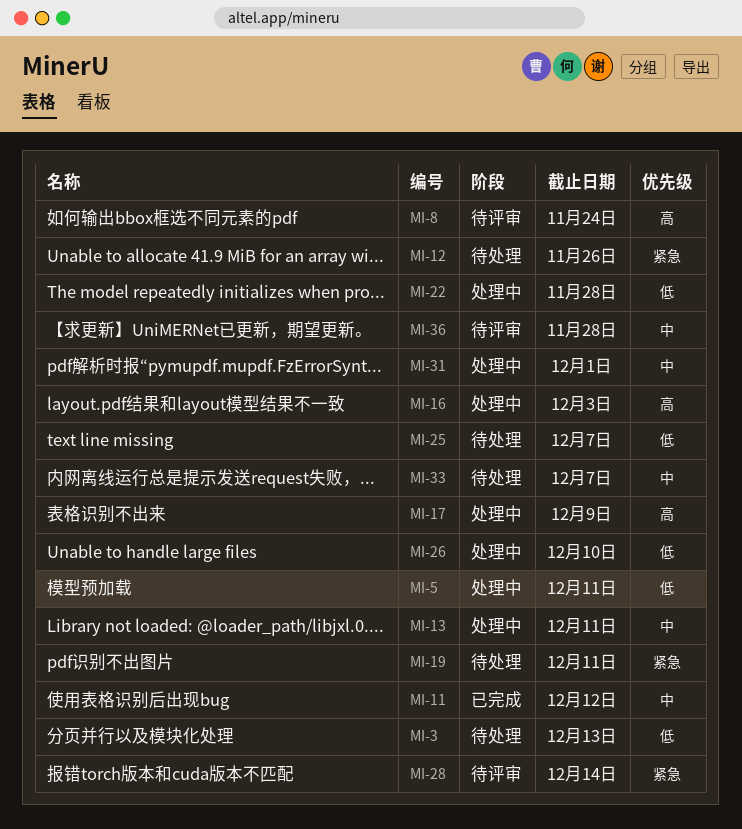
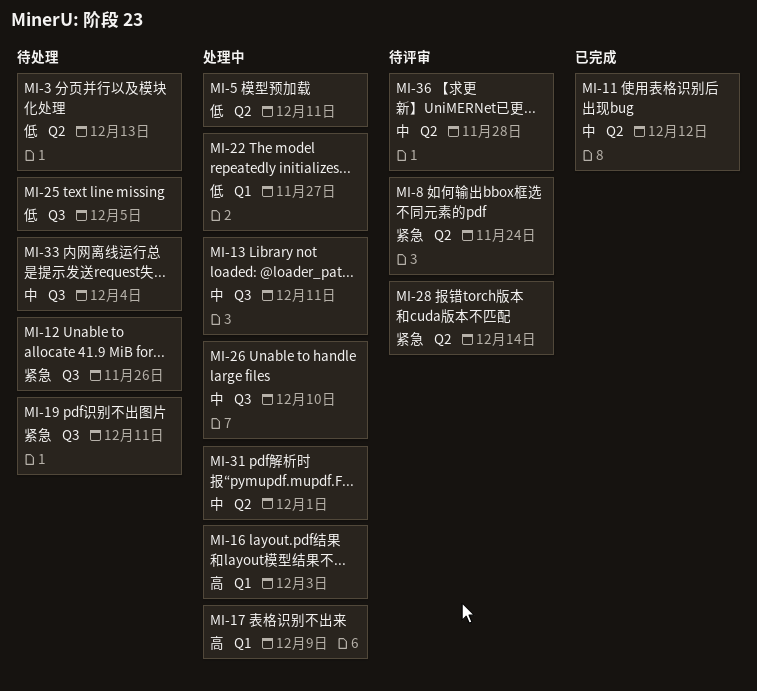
MI-8, priority: 高 -> 紧急
MI-22, due: Nov 28 -> Nov 27
MI-25, due: Dec 7 -> Dec 5
MI-26, priority: 低 -> 中
MI-33, due: Dec 7 -> Dec 4

